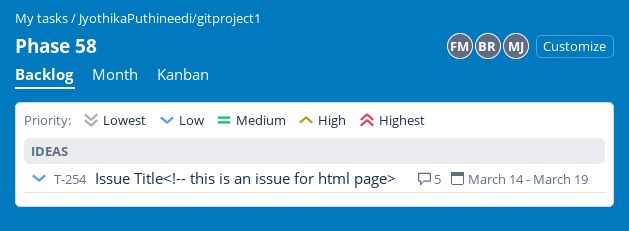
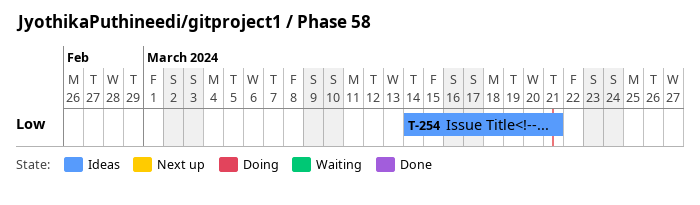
T-254, due: Mar 19 -> Mar 21

